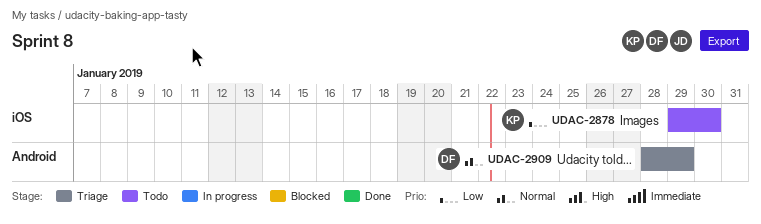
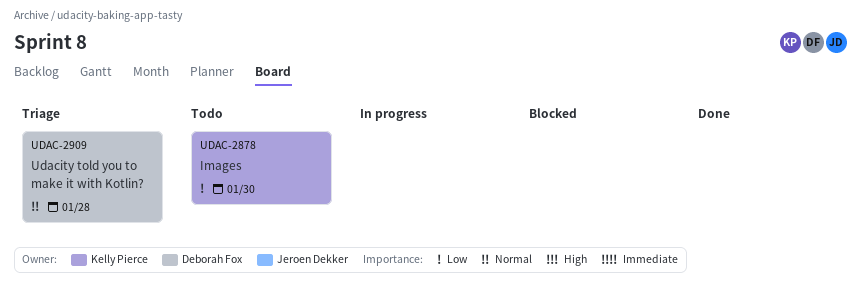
UDAC-2909, due: Jan 29 -> Jan 28

